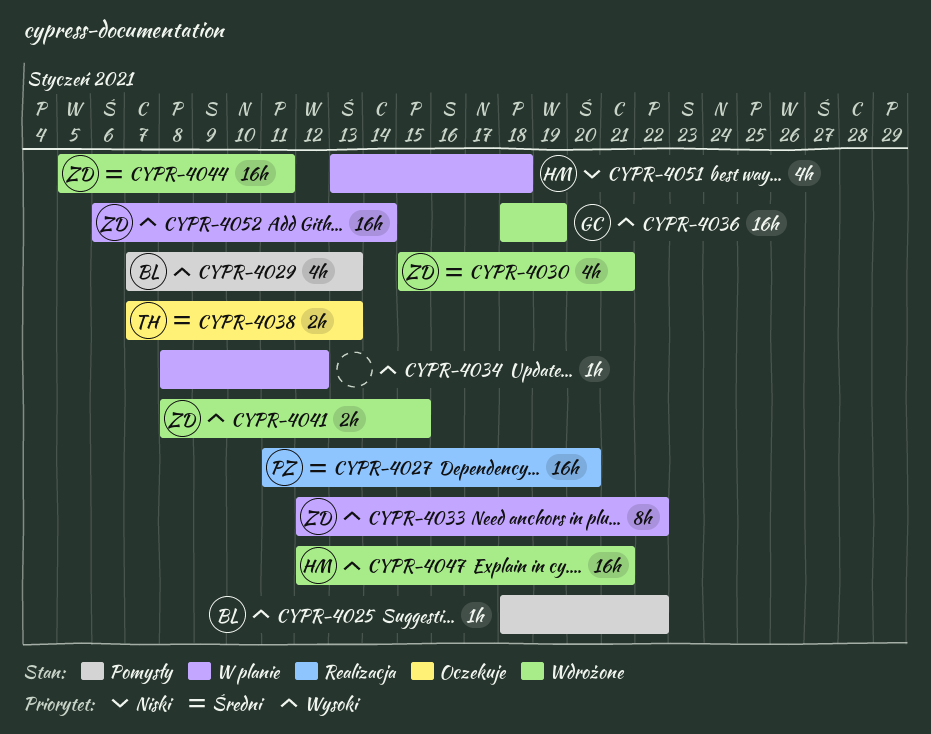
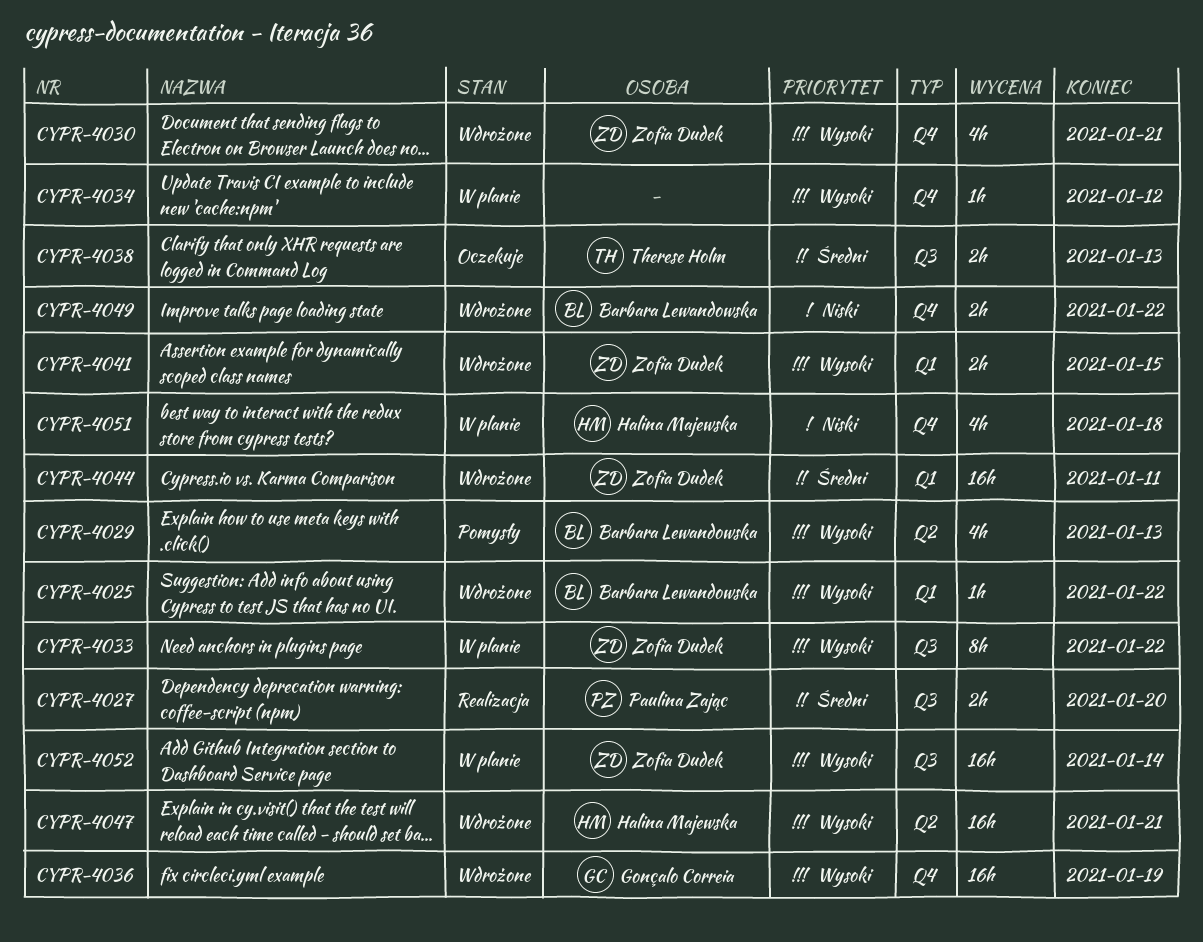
CYPR-4025, status: Pomysły -> Wdrożone
CYPR-4027, estimate: 16h -> 2h
CYPR-4030, priority: Średni -> Wysoki
CYPR-4049: none -> present

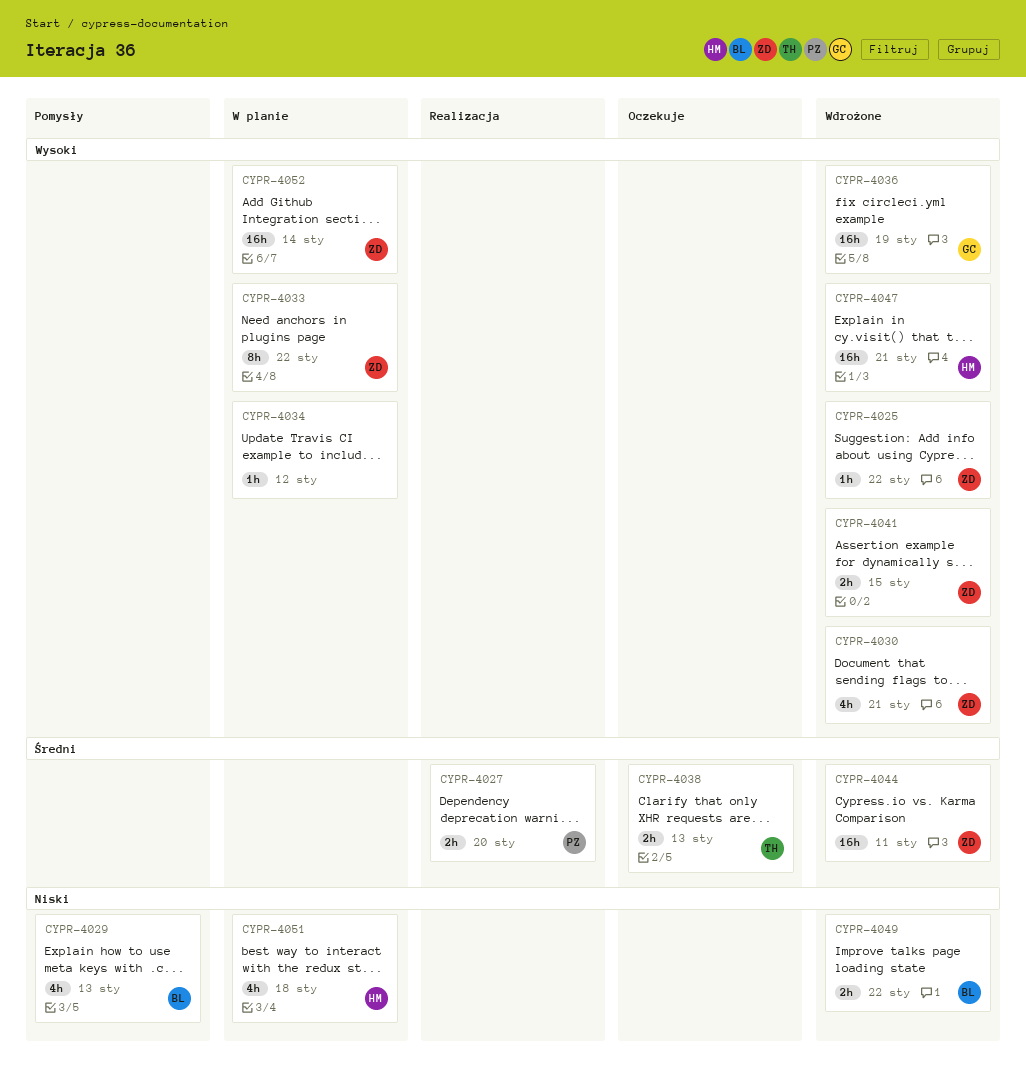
CYPR-4025, owner: Barbara Lewandowska -> Zofia Dudek
CYPR-4029, priority: Wysoki -> Niski

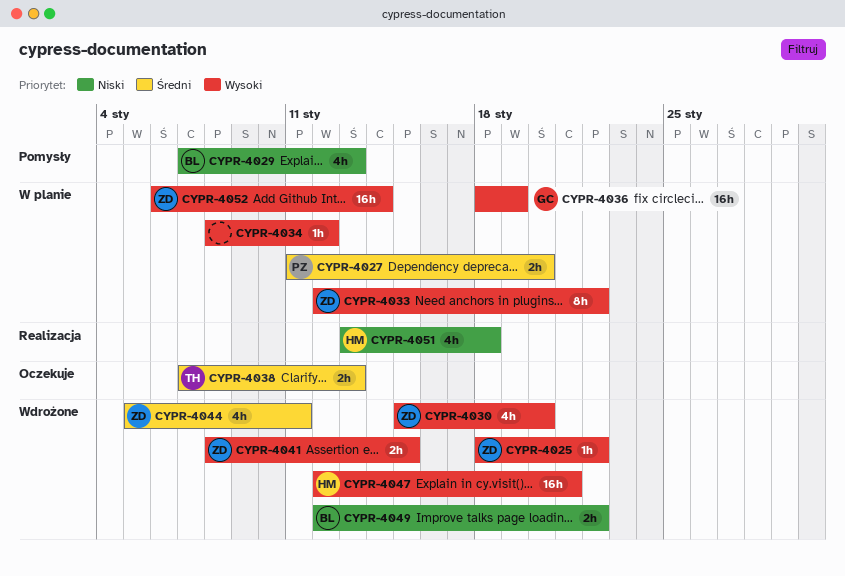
CYPR-4027, status: Realizacja -> W planie
CYPR-4030, due: Jan 21 -> Jan 20
CYPR-4036, status: Wdrożone -> W planie
CYPR-4044, estimate: 16h -> 4h
CYPR-4051, status: W planie -> Realizacja

